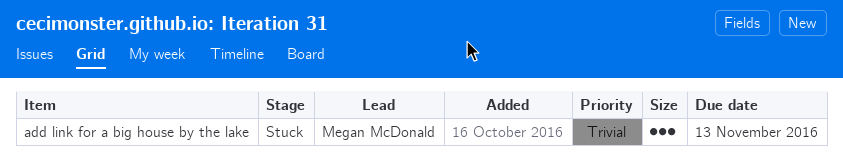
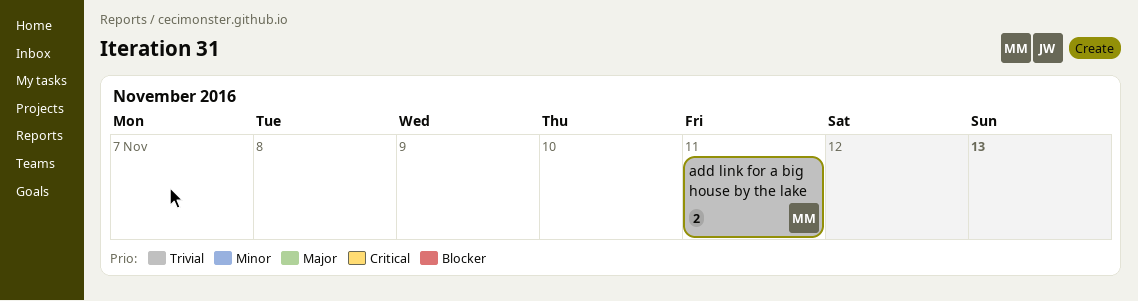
add link for a big house by the lake, estimate: 3 -> 2
add link for a big house by the lake, due: Nov 13 -> Nov 11

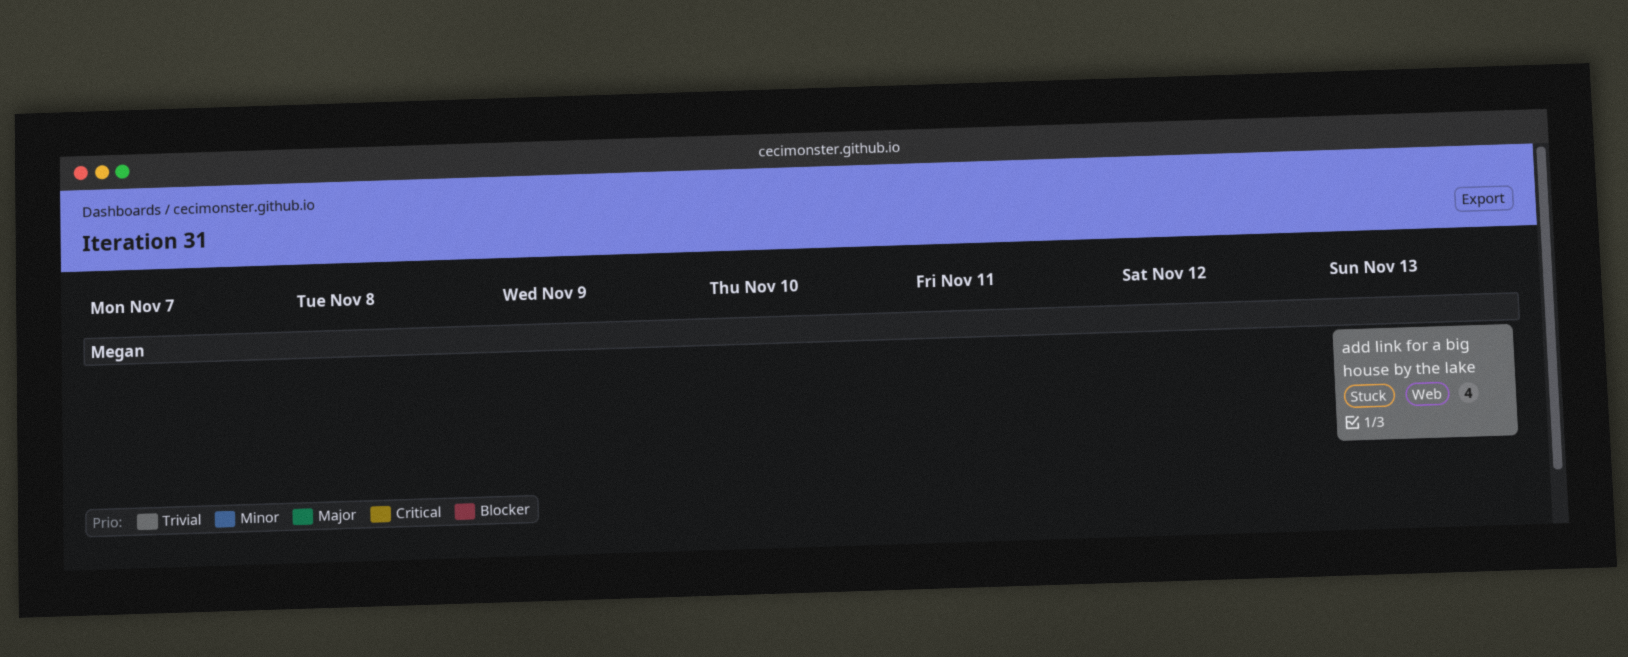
add link for a big house by the lake, estimate: 2 -> 4
add link for a big house by the lake, due: Nov 11 -> Nov 13

